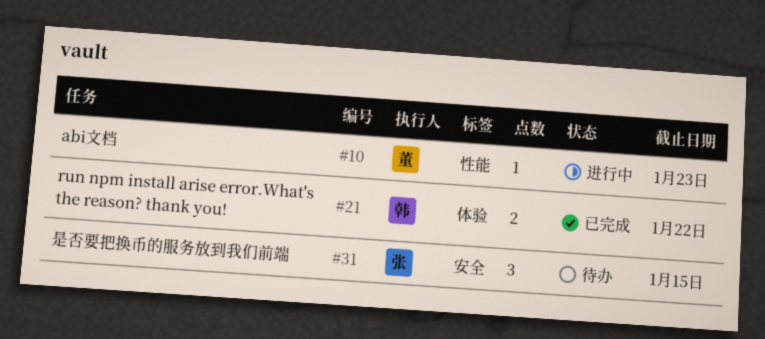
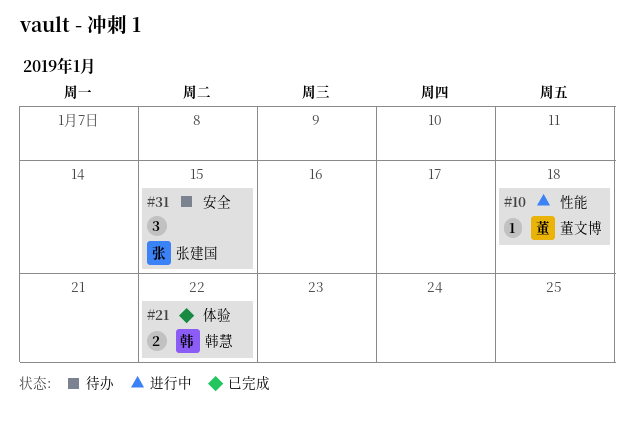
#10, due: Jan 23 -> Jan 18

